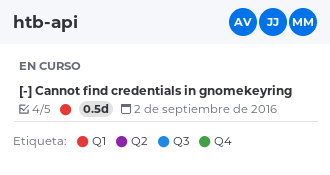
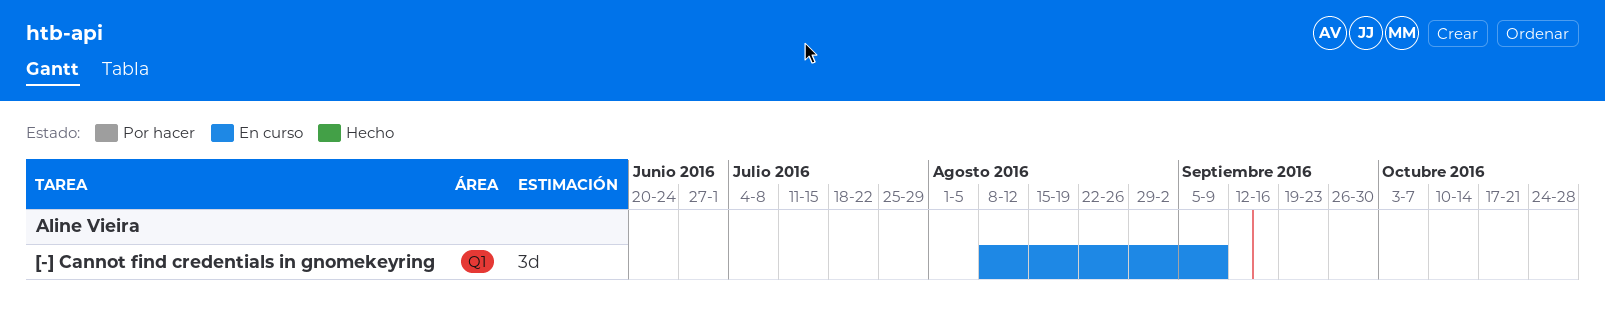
[-] Cannot find credentials in gnomekeyring, estimate: 0.5d -> 3d
[-] Cannot find credentials in gnomekeyring, due: Sep 2 -> Sep 9

